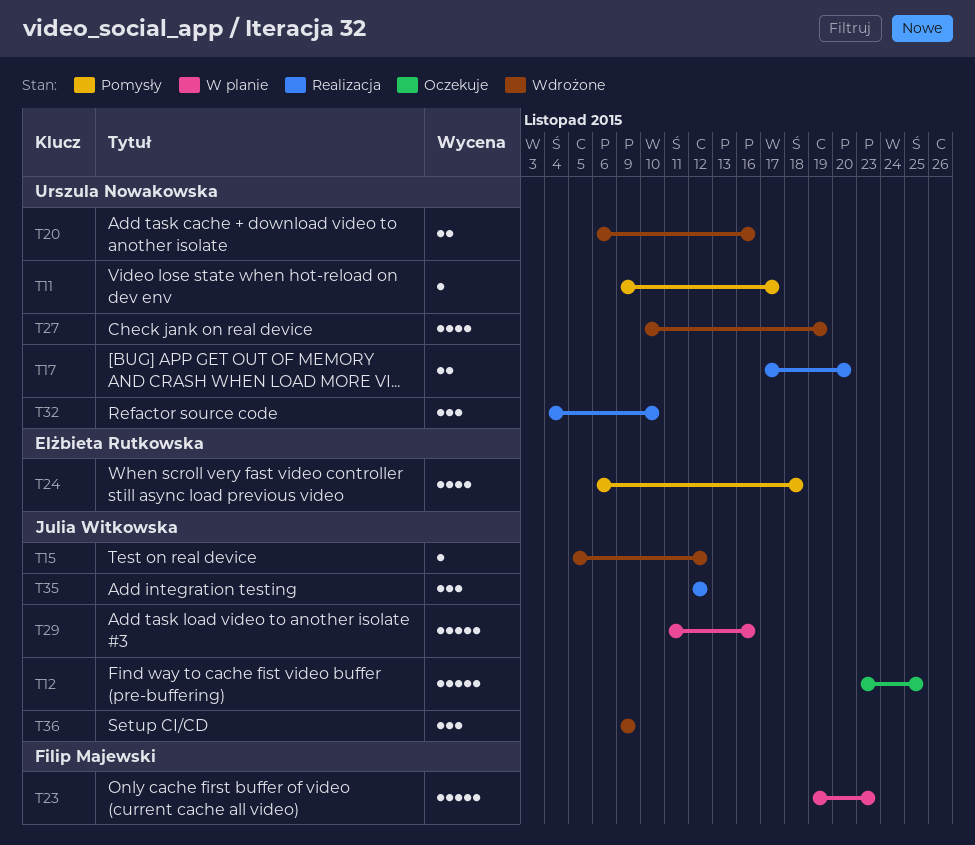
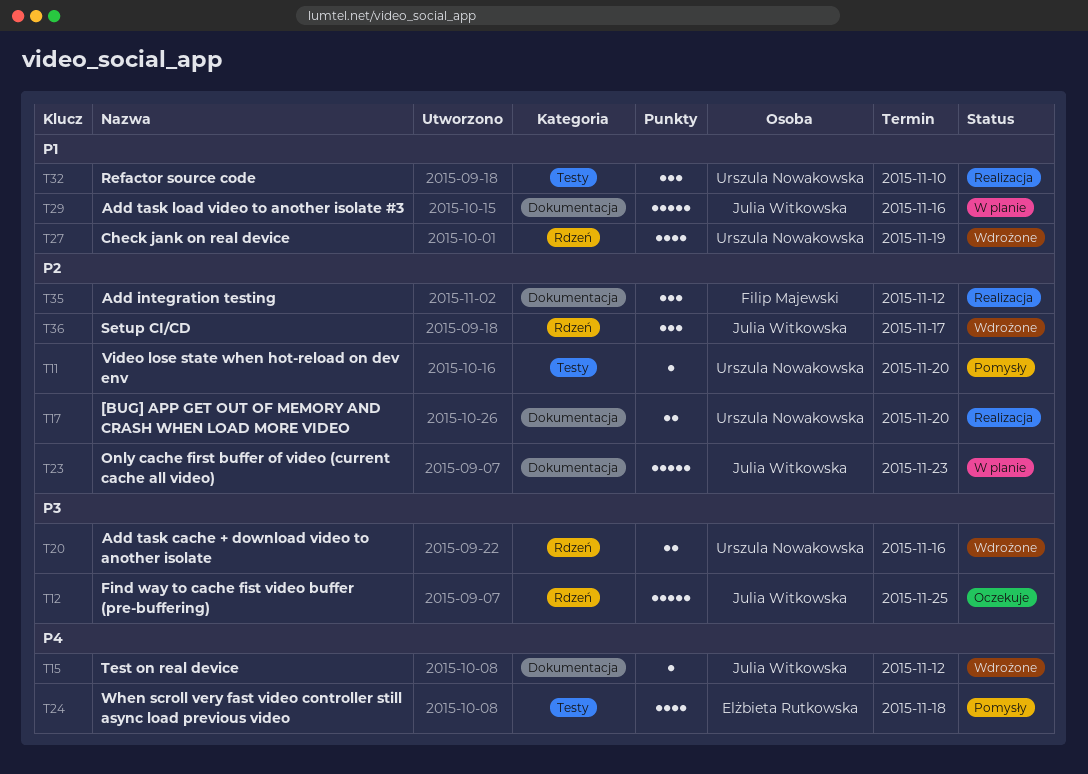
T11, due: Nov 17 -> Nov 20
T23, owner: Filip Majewski -> Julia Witkowska
T35, owner: Julia Witkowska -> Filip Majewski
T36, due: Nov 9 -> Nov 17

